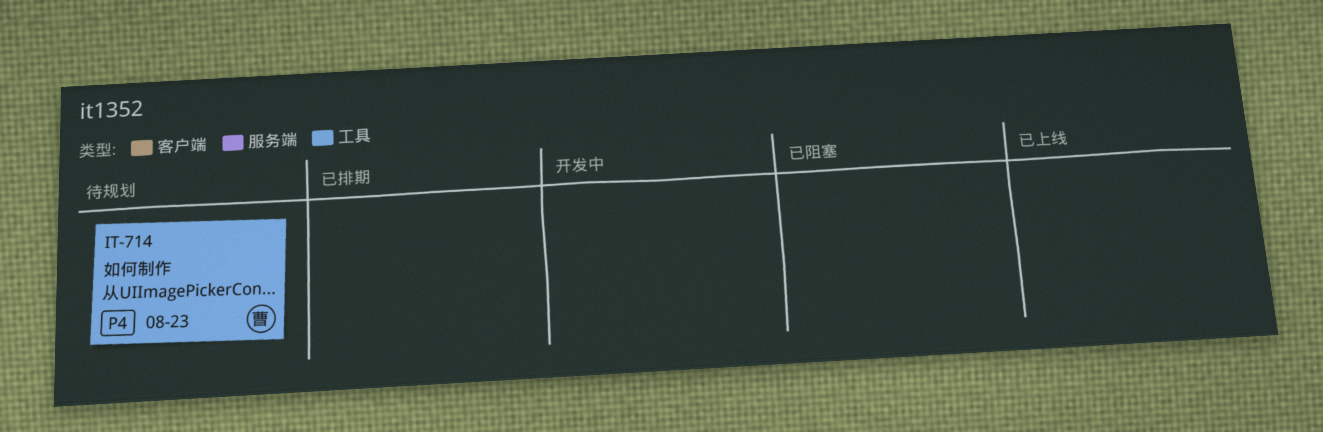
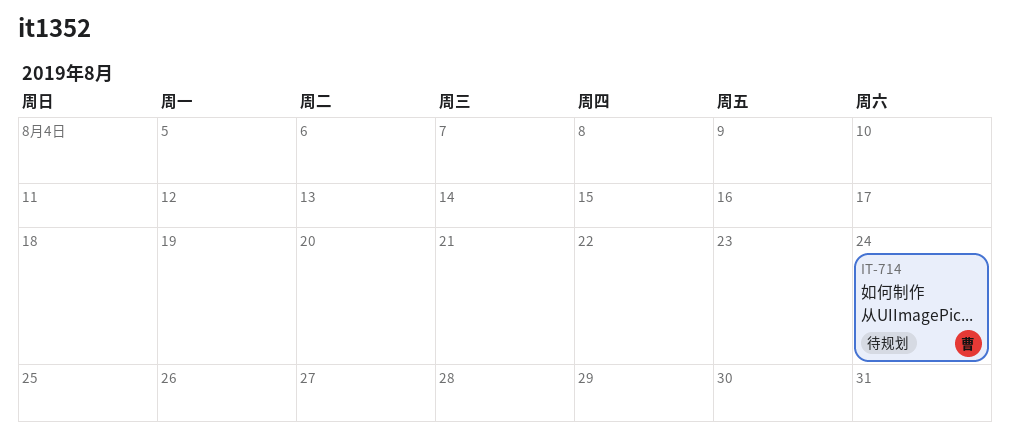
IT-714, due: Aug 23 -> Aug 24

